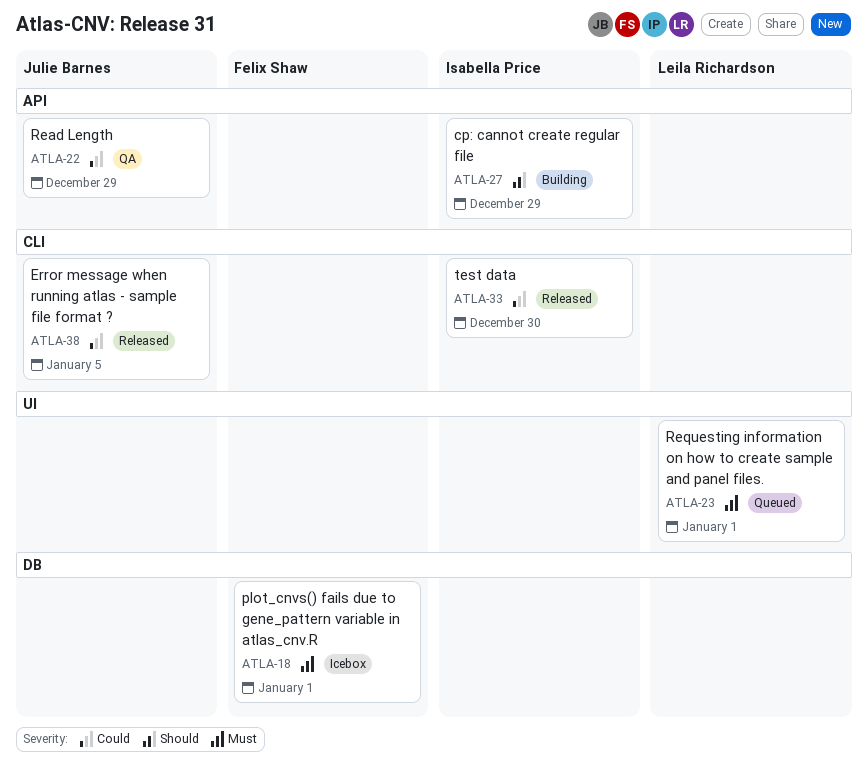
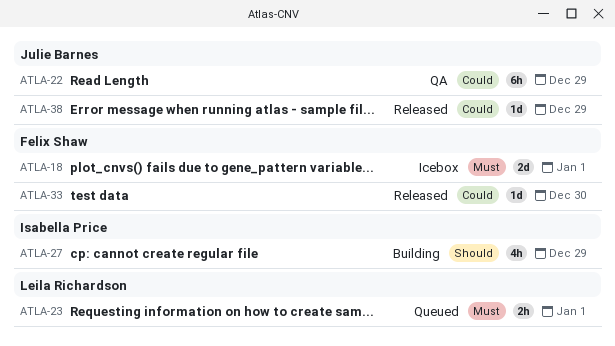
ATLA-33, owner: Isabella Price -> Felix Shaw
ATLA-38, due: Jan 5 -> Dec 29

